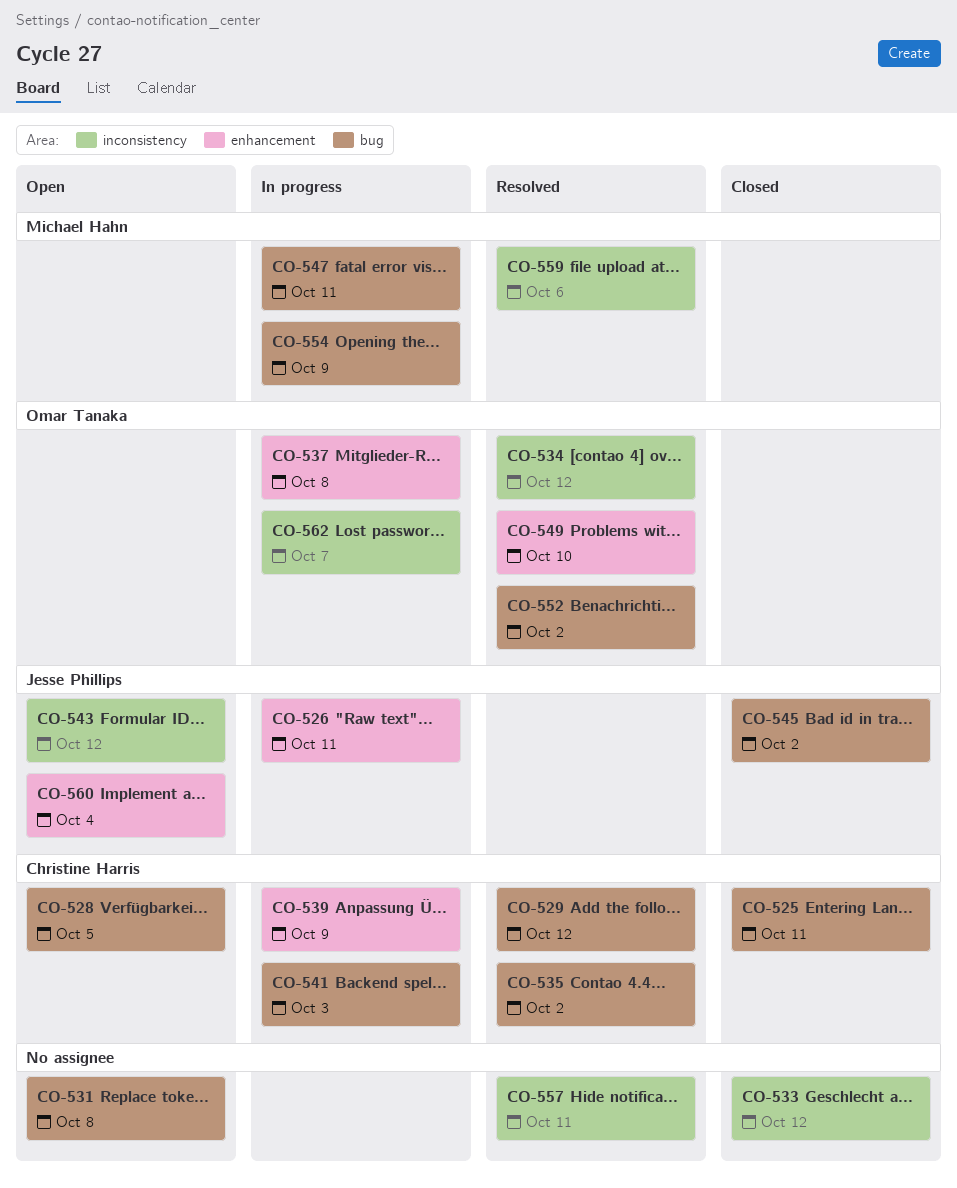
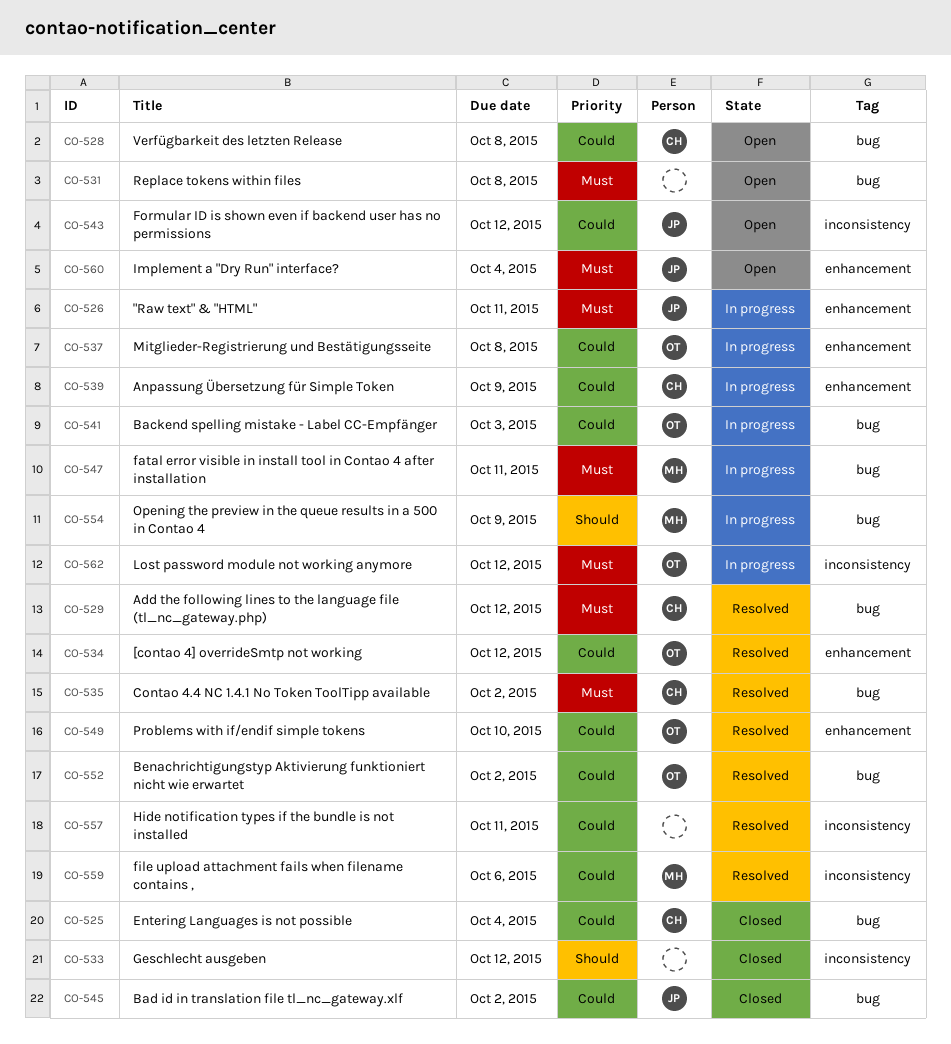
CO-525, due: Oct 11 -> Oct 4
CO-528, due: Oct 5 -> Oct 8
CO-534, label: inconsistency -> enhancement
CO-541, owner: Christine Harris -> Omar Tanaka
CO-562, due: Oct 7 -> Oct 12

